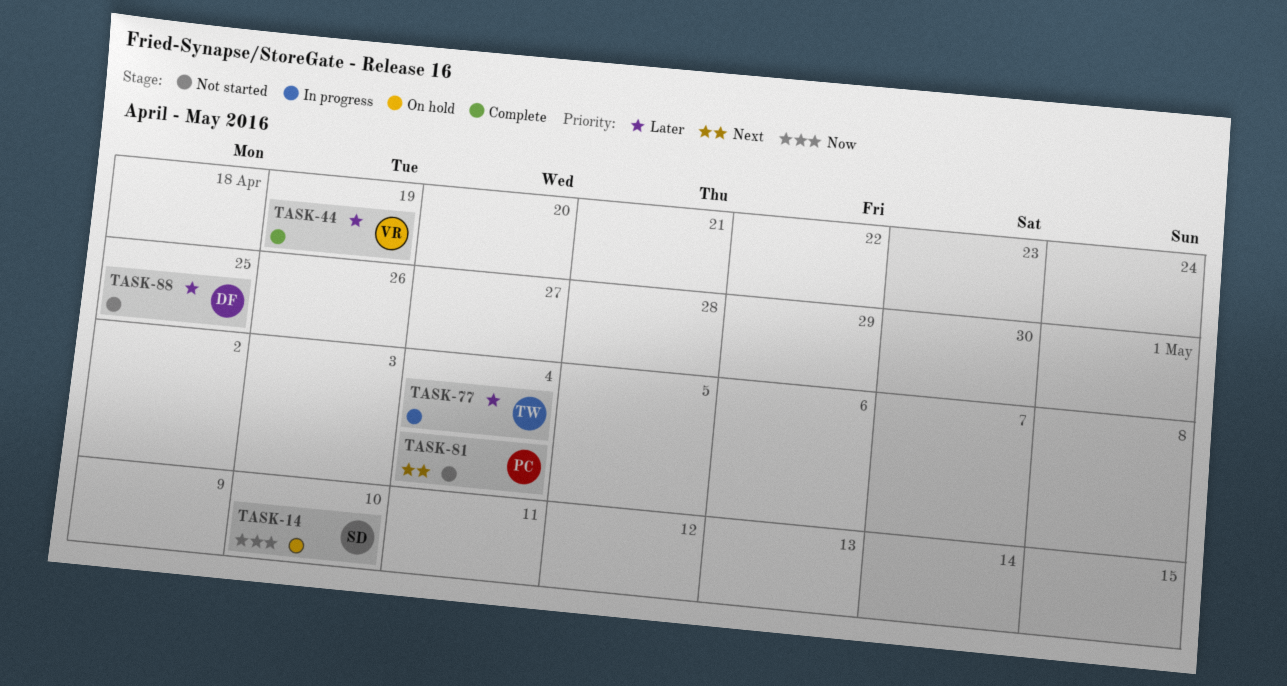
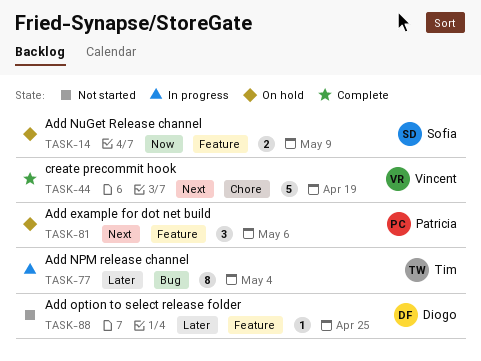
TASK-14, due: May 10 -> May 9
TASK-44, priority: Later -> Next
TASK-81, status: Not started -> On hold
TASK-81, due: May 4 -> May 6

